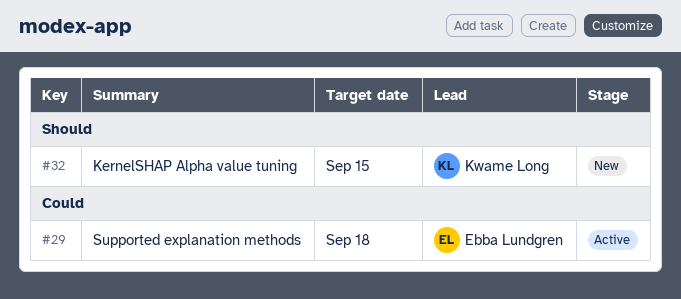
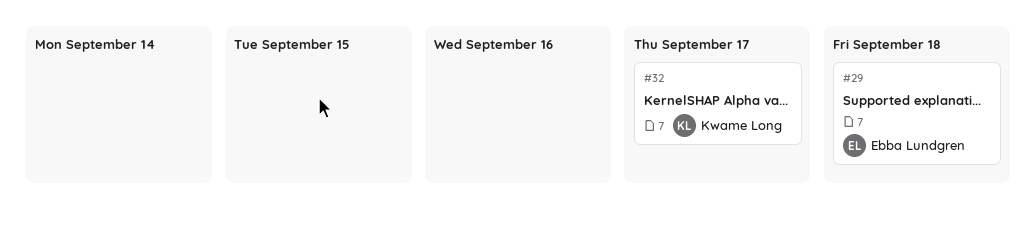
#32, due: Sep 15 -> Sep 17

